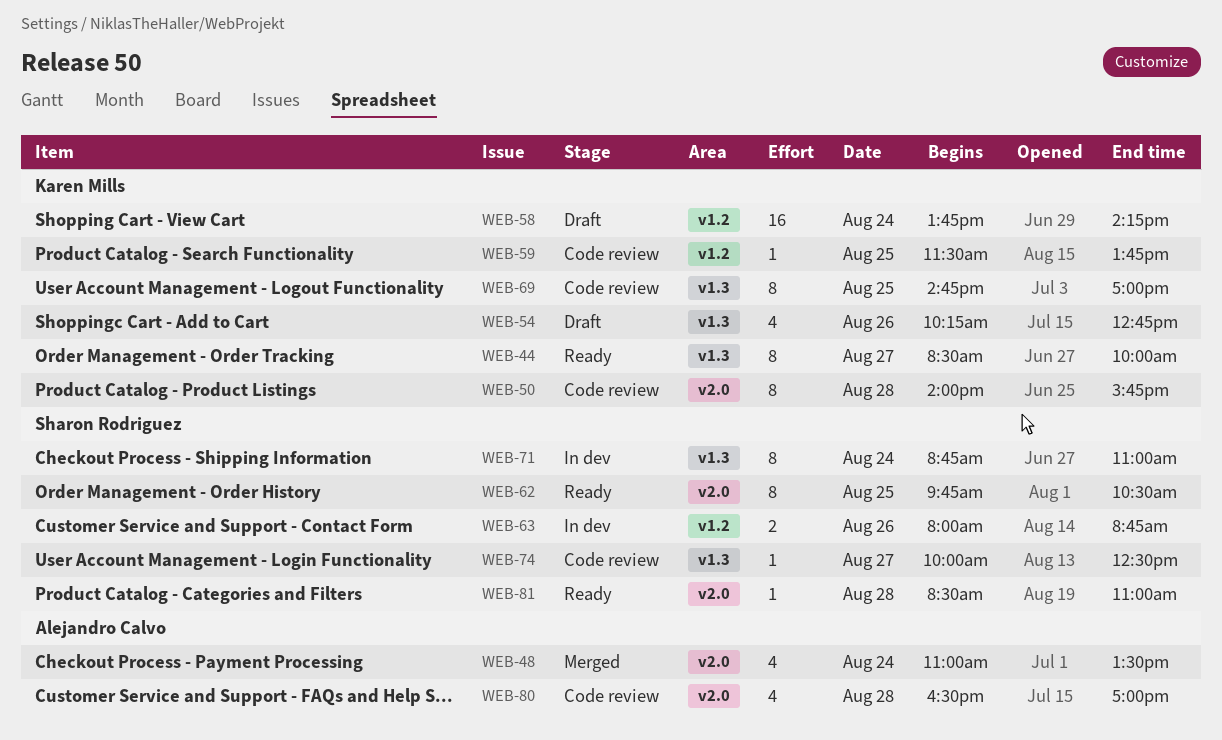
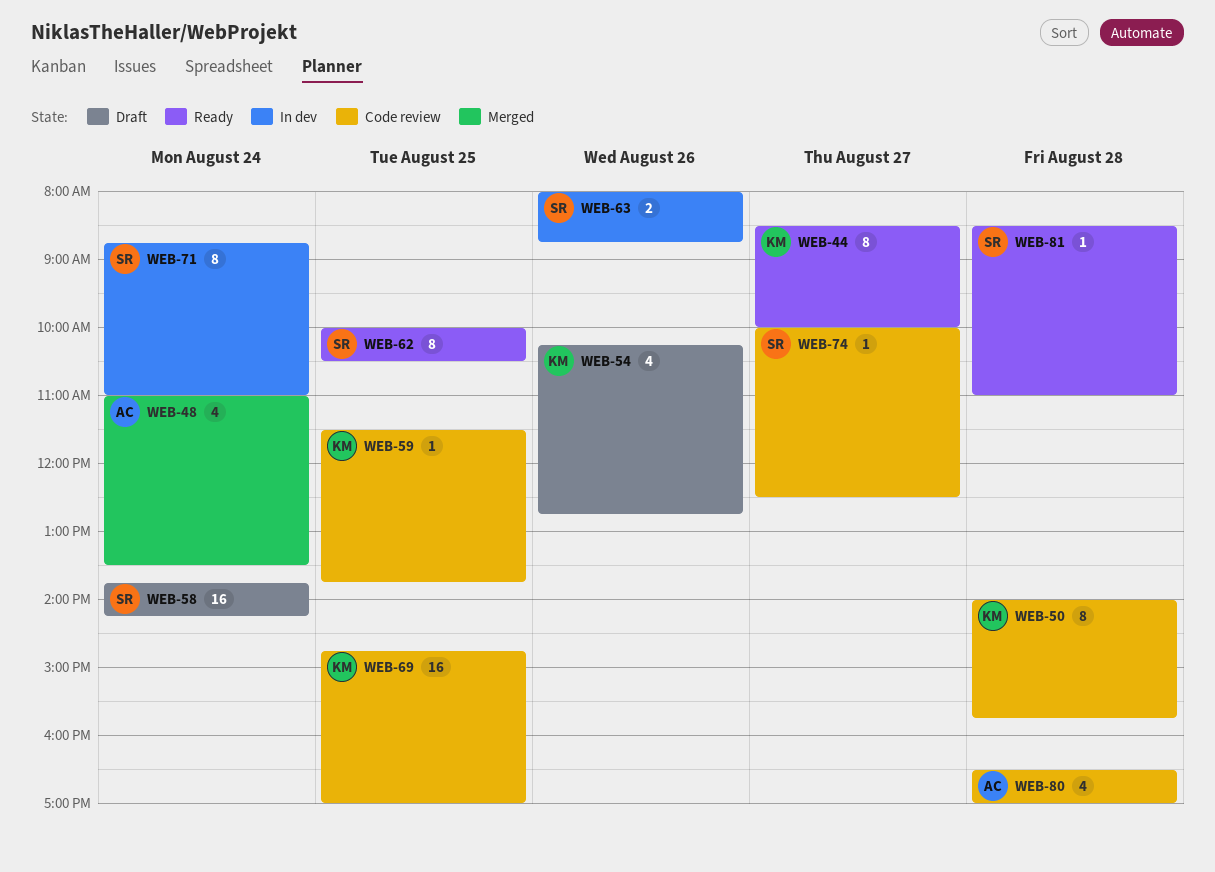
WEB-58, owner: Karen Mills -> Sharon Rodriguez
WEB-62, begins: 09:45 -> 10:00
WEB-69, estimate: 8 -> 16

